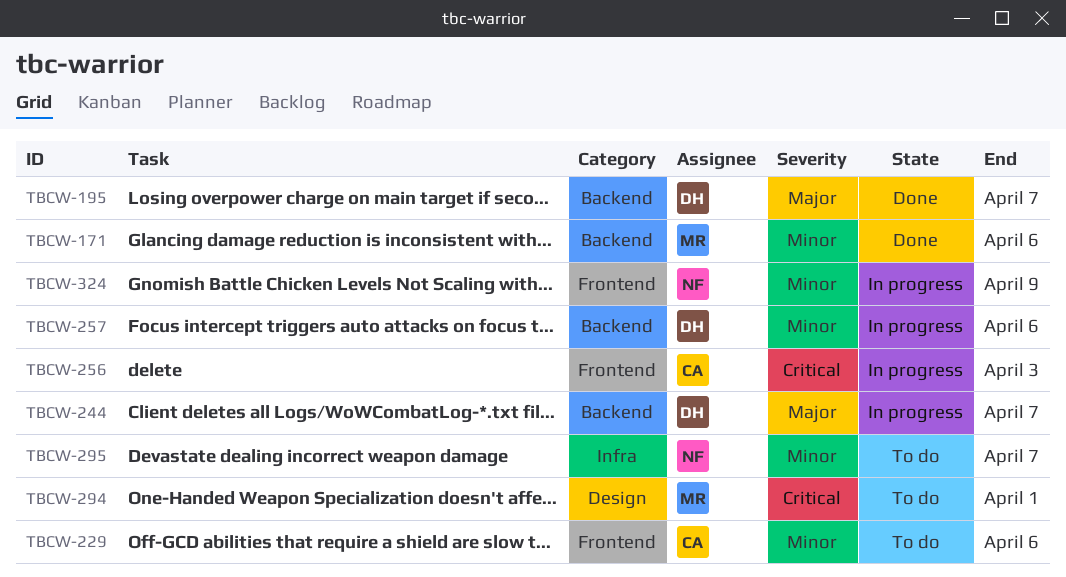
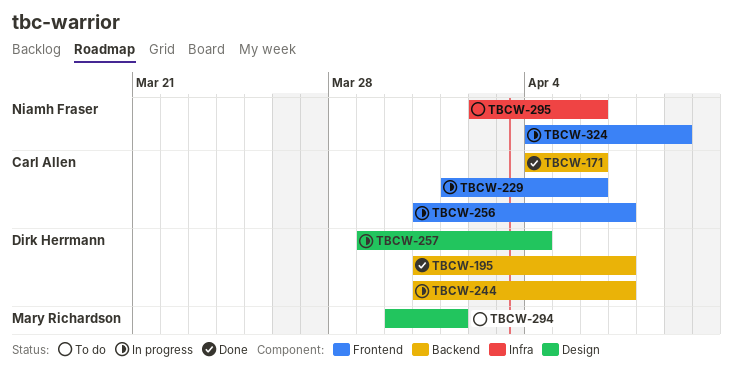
TBCW-171, owner: Mary Richardson -> Carl Allen
TBCW-229, status: To do -> In progress
TBCW-256, due: Apr 3 -> Apr 7
TBCW-257, label: Backend -> Design
TBCW-257, due: Apr 6 -> Apr 4
TBCW-295, due: Apr 7 -> Apr 6

